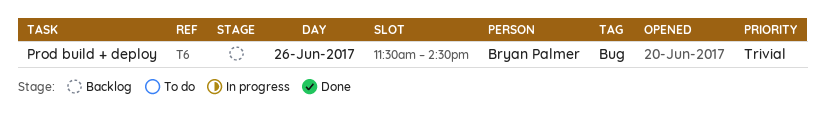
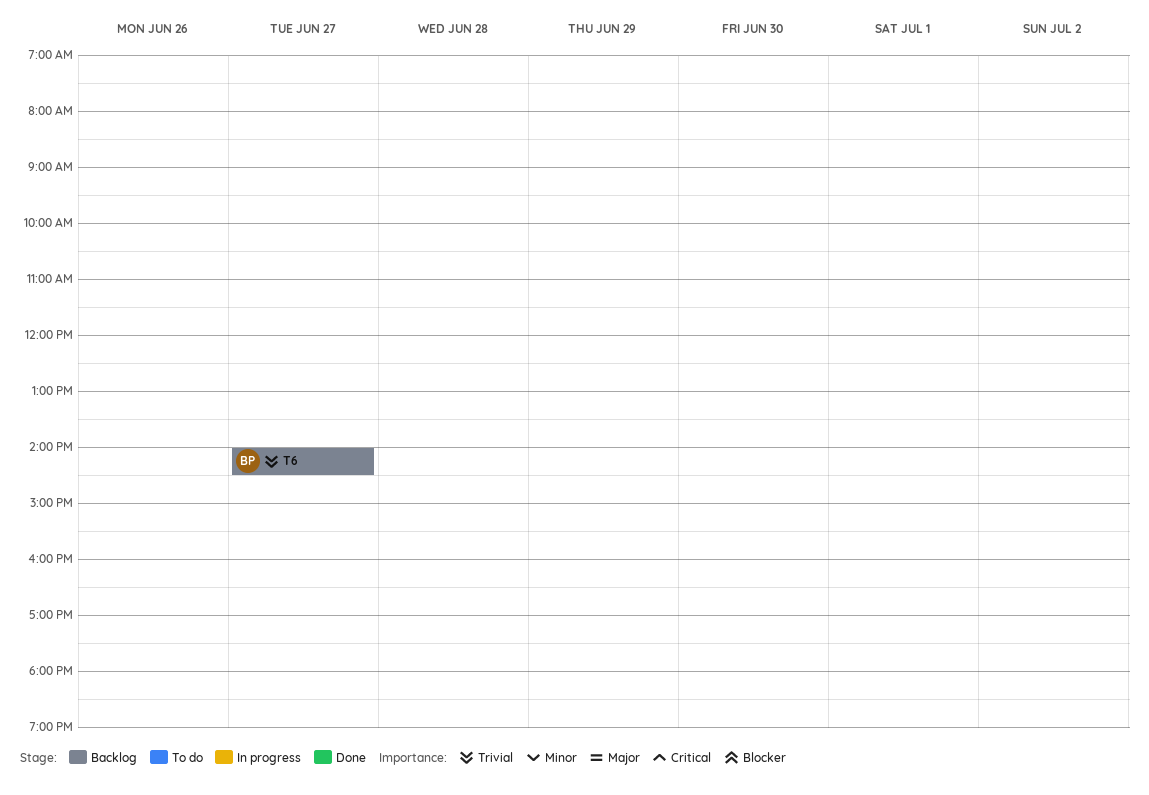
T6, day: Jun 26 -> Jun 27
T6, begins: 11:30 -> 14:00

